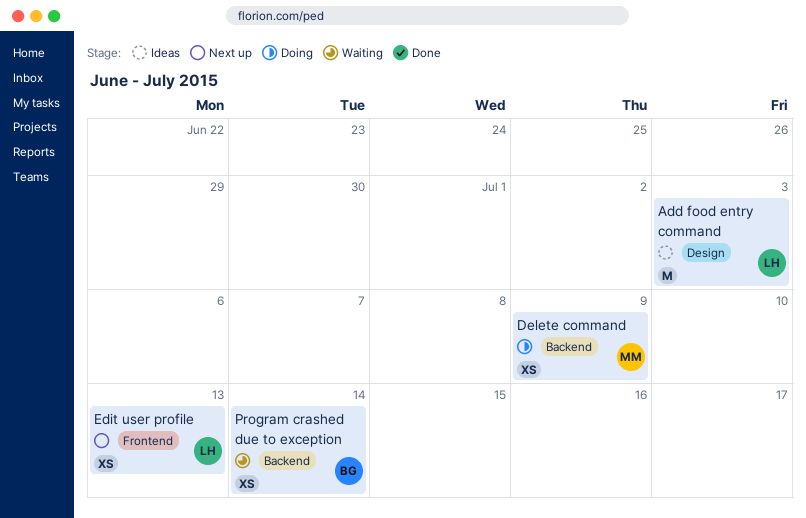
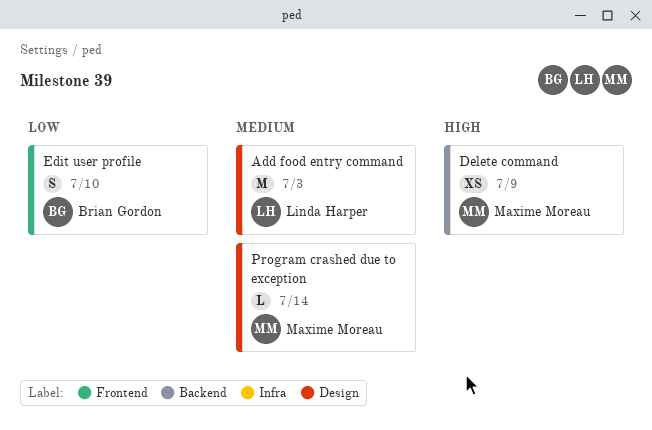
Edit user profile, owner: Linda Harper -> Brian Gordon
Edit user profile, estimate: XS -> S
Edit user profile, due: Jul 13 -> Jul 10
Program crashed due to exception, owner: Brian Gordon -> Maxime Moreau
Program crashed due to exception, label: Backend -> Design
Program crashed due to exception, estimate: XS -> L

